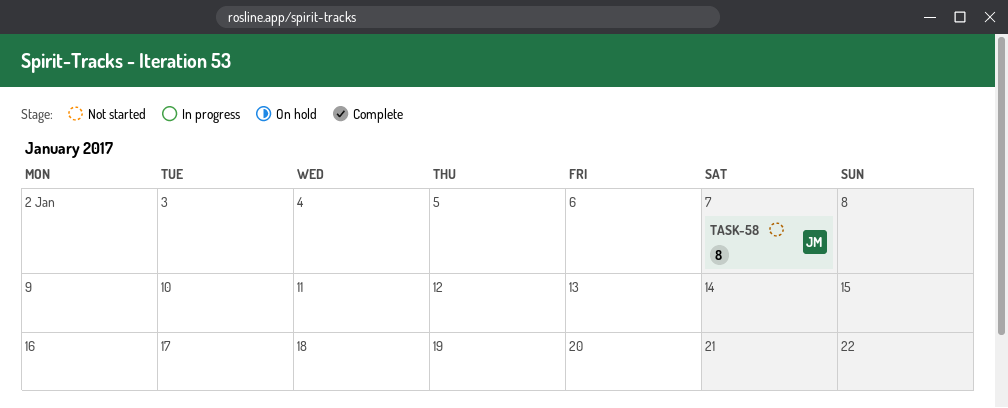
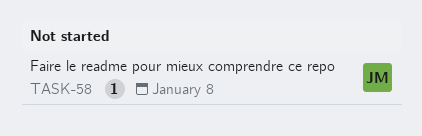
TASK-58, estimate: 8 -> 1
TASK-58, due: Jan 7 -> Jan 8

